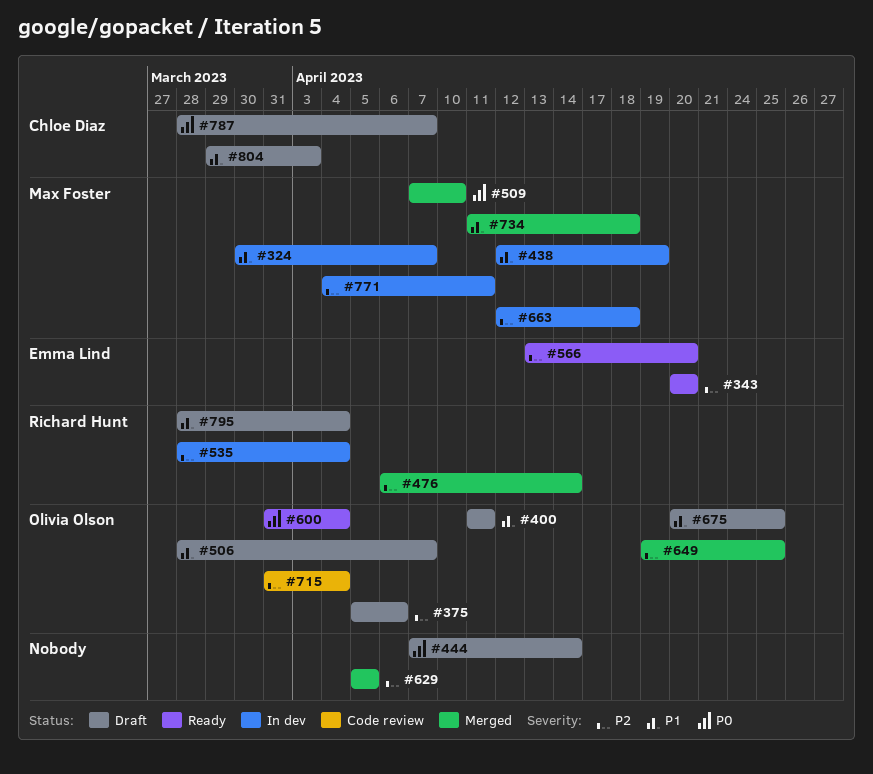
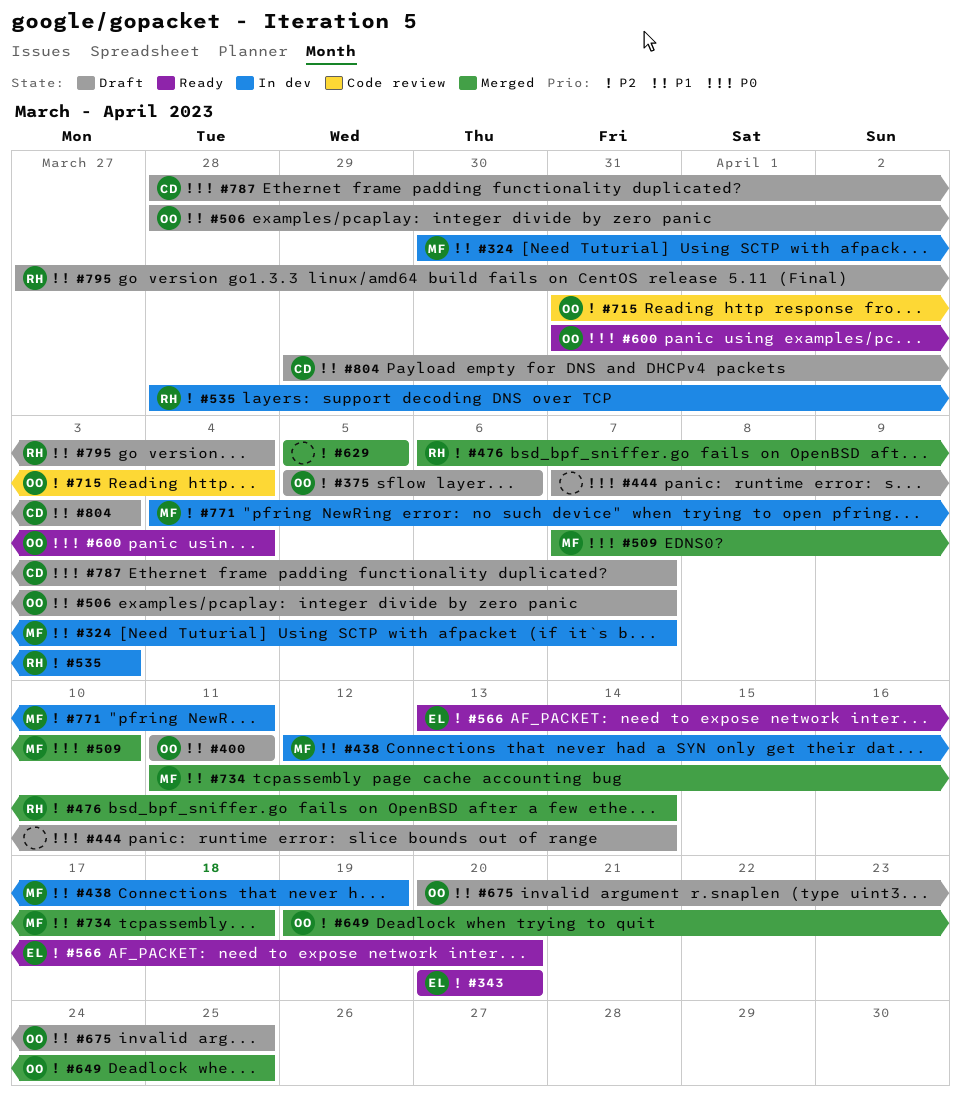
#535, due: Apr 4 -> Apr 3
#663: present -> none
#795, start: Mar 28 -> Mar 27

